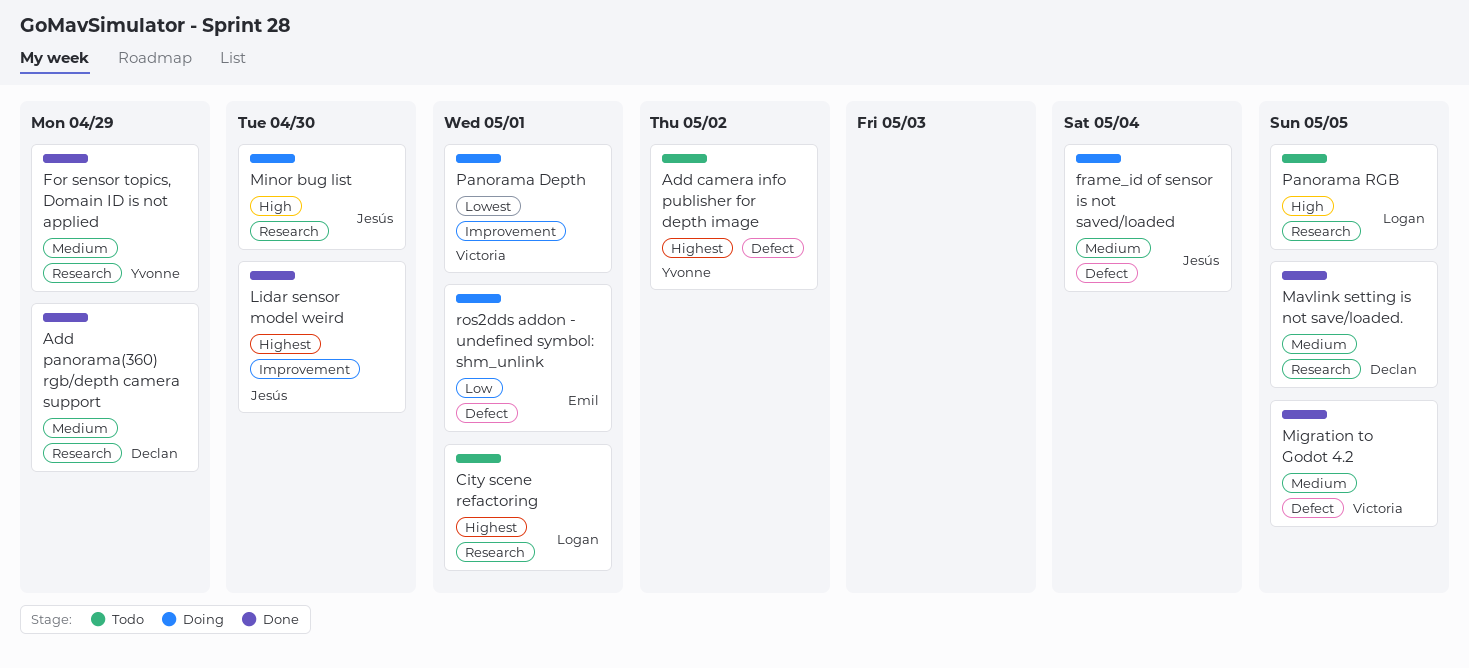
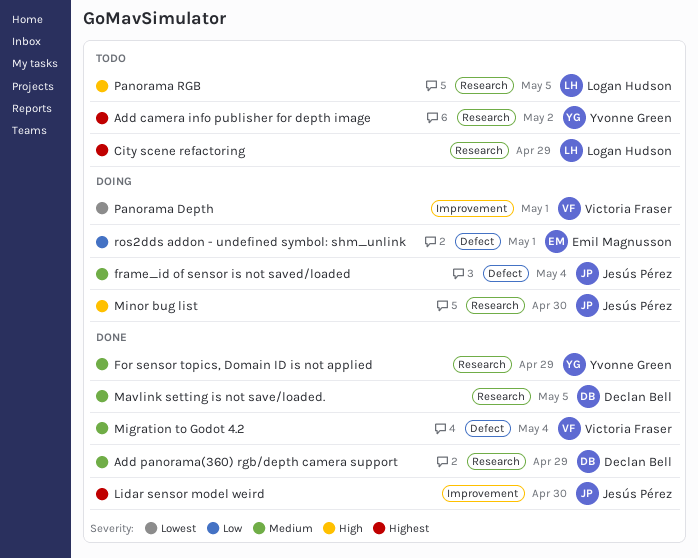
Add camera info publisher for depth image, label: Defect -> Research
City scene refactoring, due: May 1 -> Apr 29
Migration to Godot 4.2, due: May 5 -> May 4

